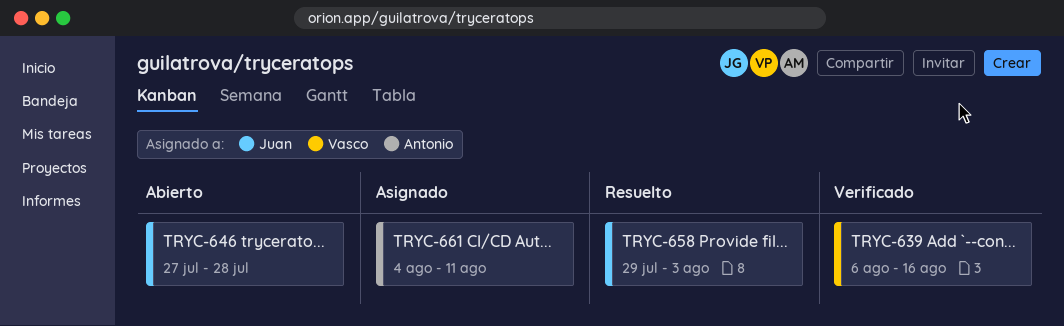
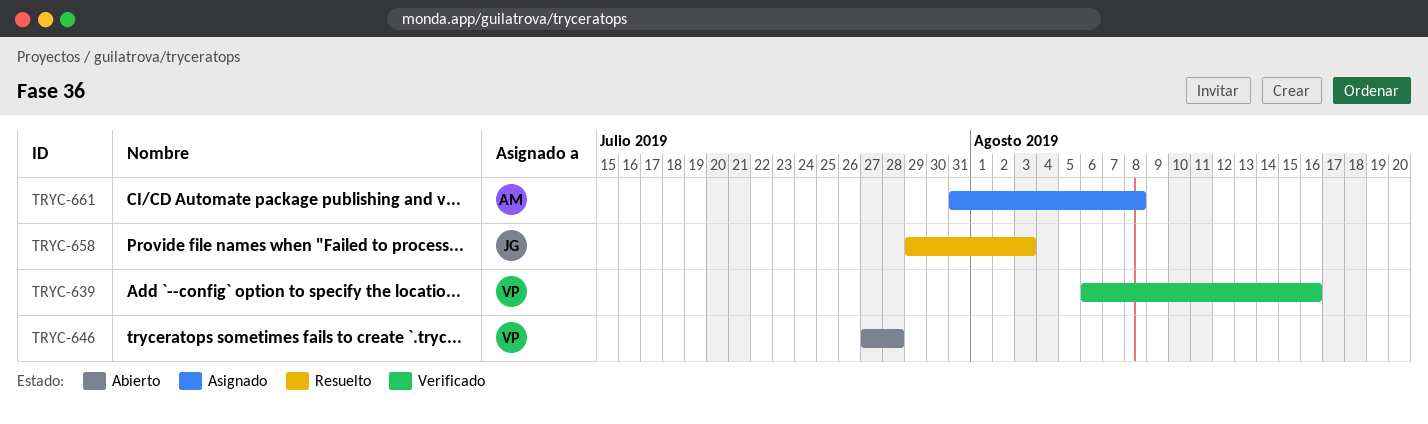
TRYC-646, owner: Juan -> Vasco
TRYC-661, start: Aug 4 -> Jul 31
TRYC-661, due: Aug 11 -> Aug 8

